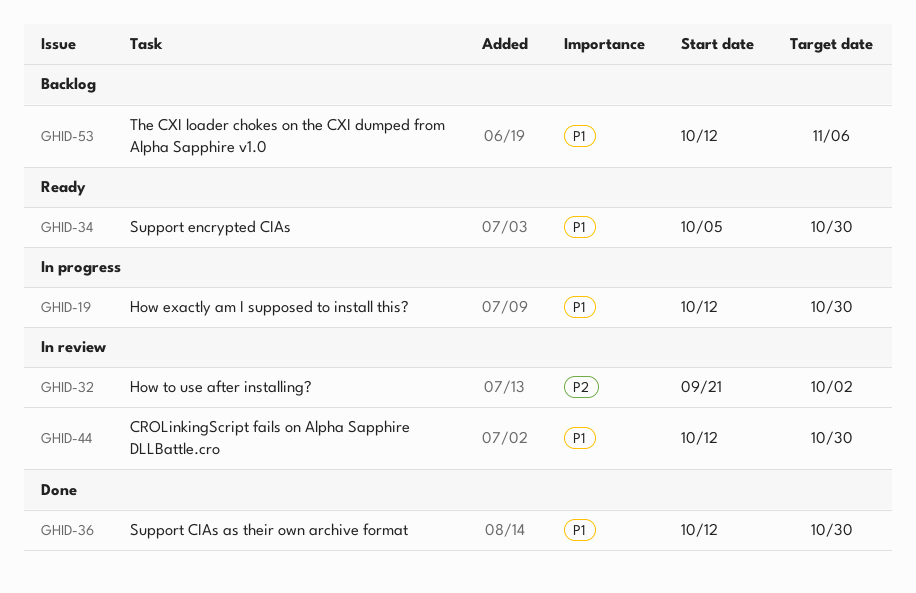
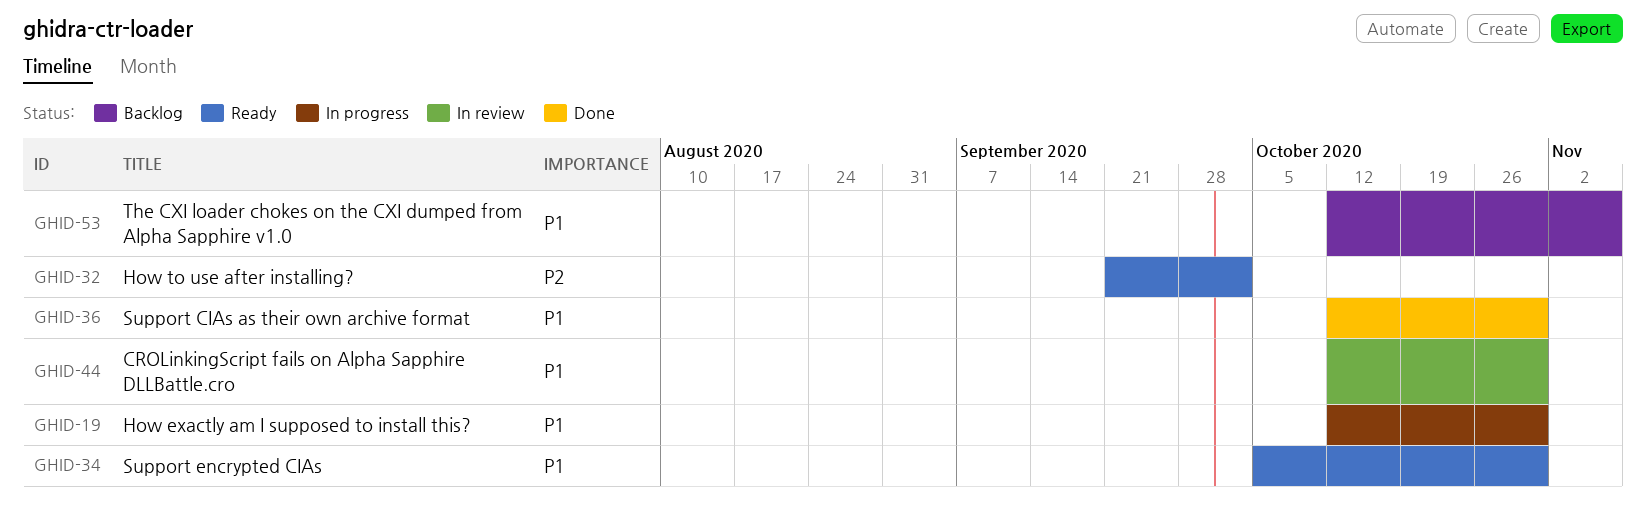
GHID-32, status: In review -> Ready

